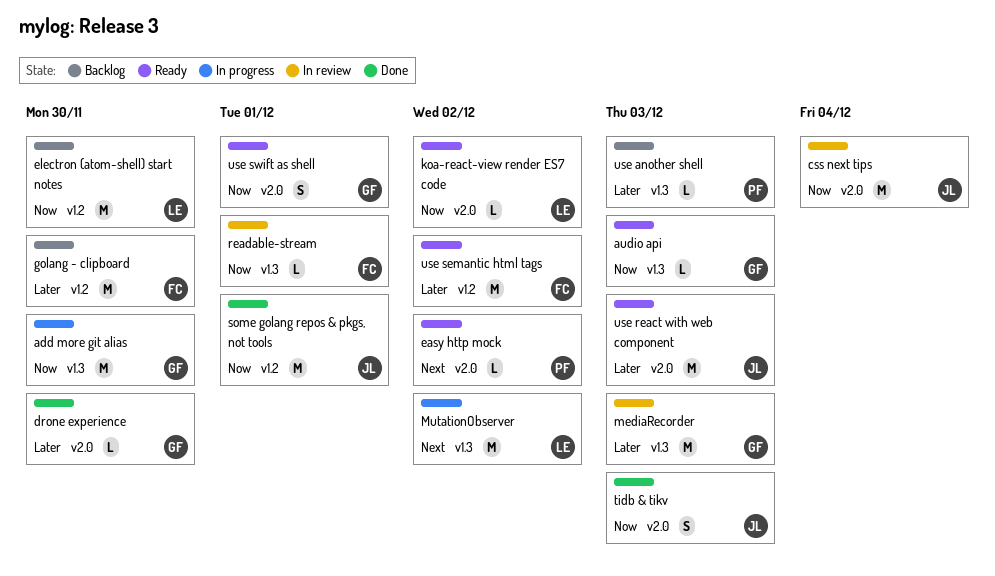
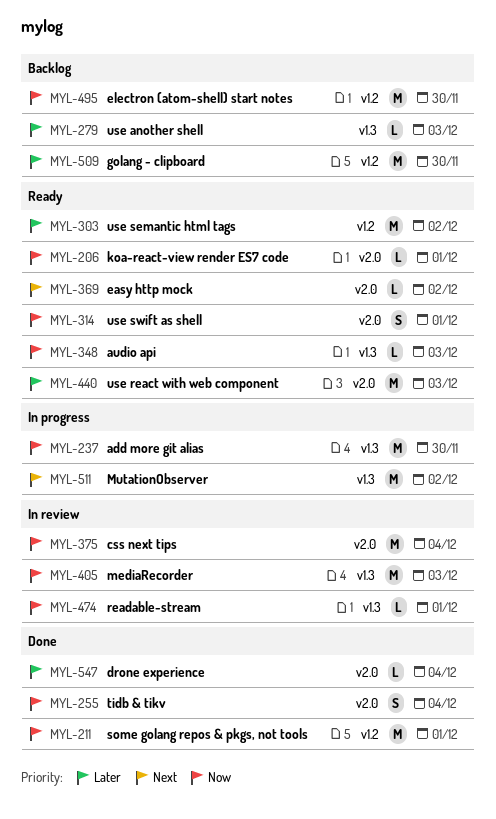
drone experience, due: Nov 30 -> Dec 4
koa-react-view render ES7 code, due: Dec 2 -> Dec 1
mediaRecorder, priority: Later -> Now
tidb & tikv, due: Dec 3 -> Dec 4

